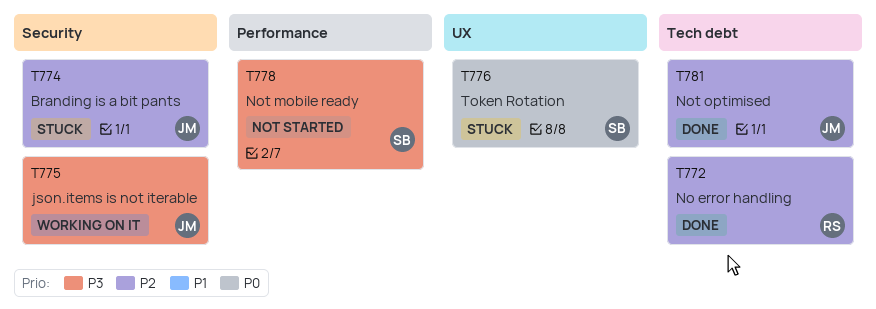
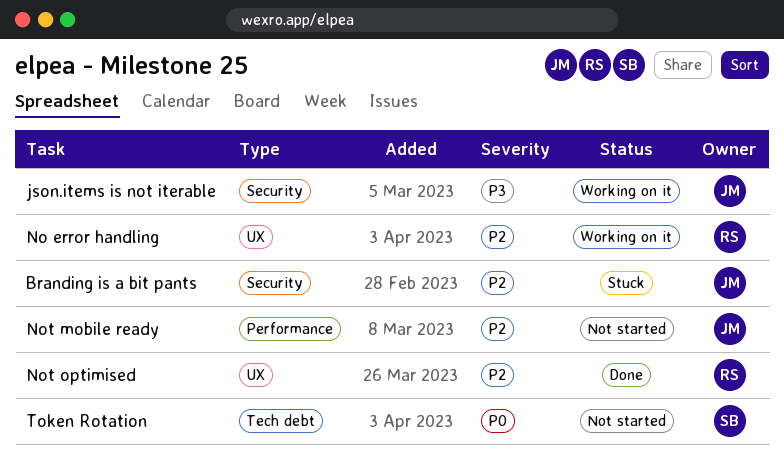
No error handling, status: Done -> Working on it
No error handling, label: Tech debt -> UX
Not mobile ready, owner: SB -> JM
Not mobile ready, priority: P3 -> P2
Not optimised, owner: JM -> RS
Not optimised, label: Tech debt -> UX
Token Rotation, status: Stuck -> Not started
Token Rotation, label: UX -> Tech debt

